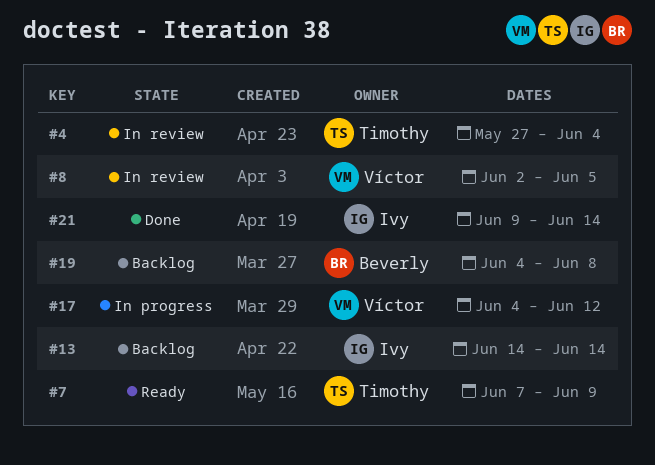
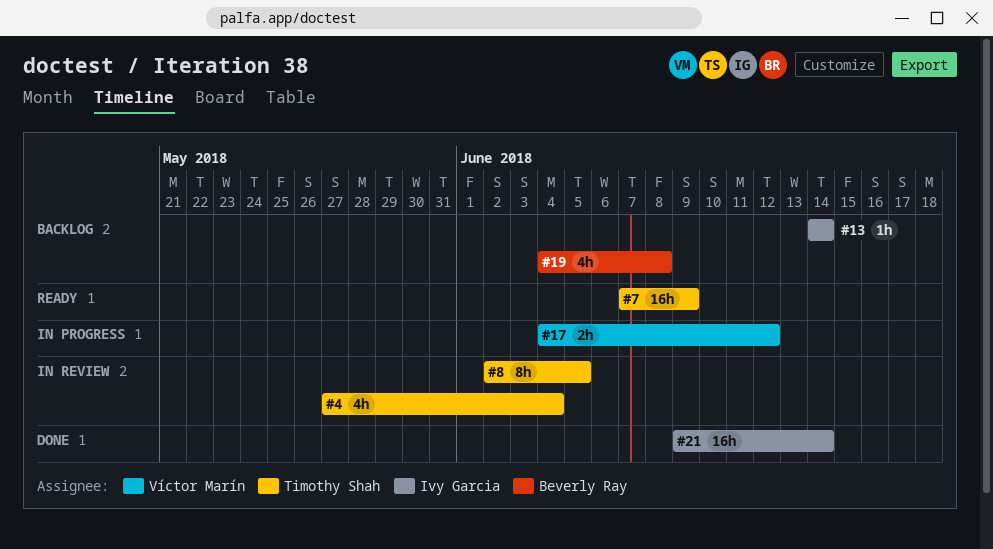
#8, owner: Víctor Marín -> Timothy Shah

